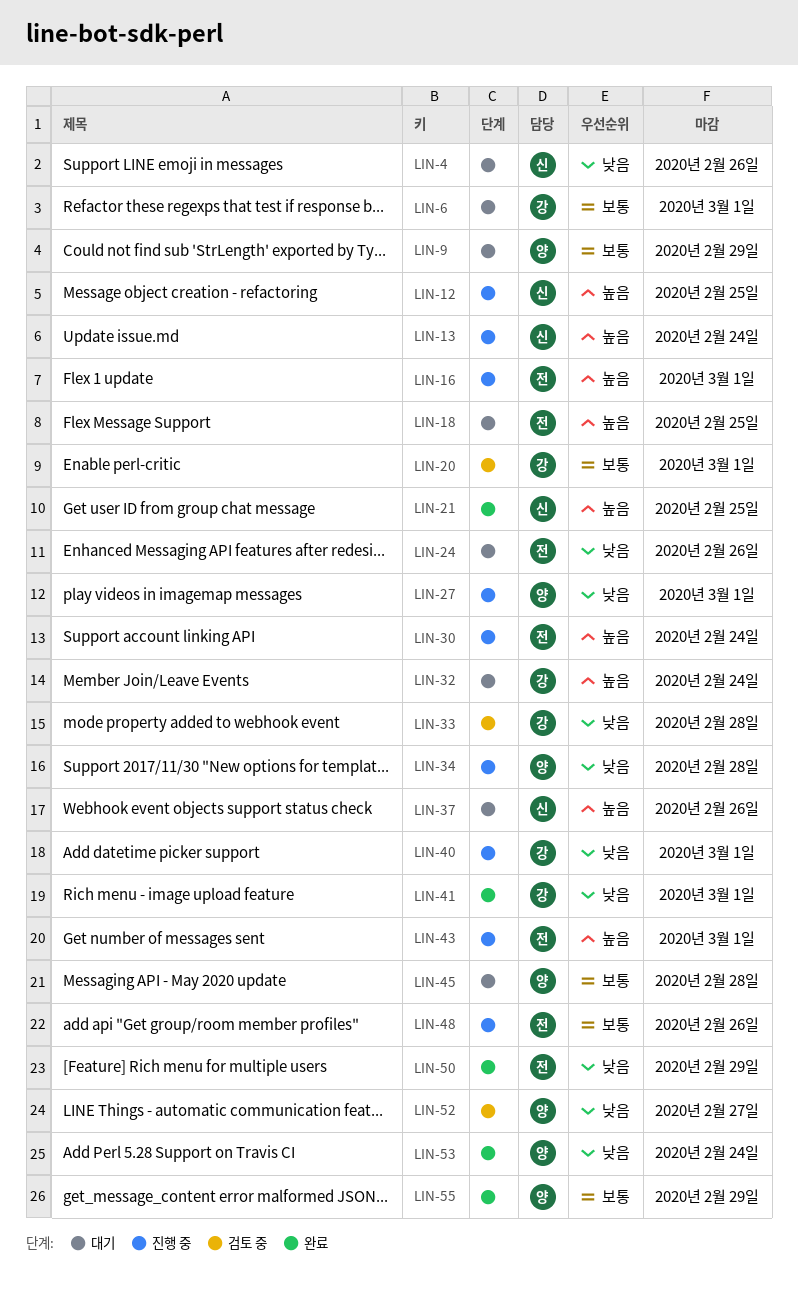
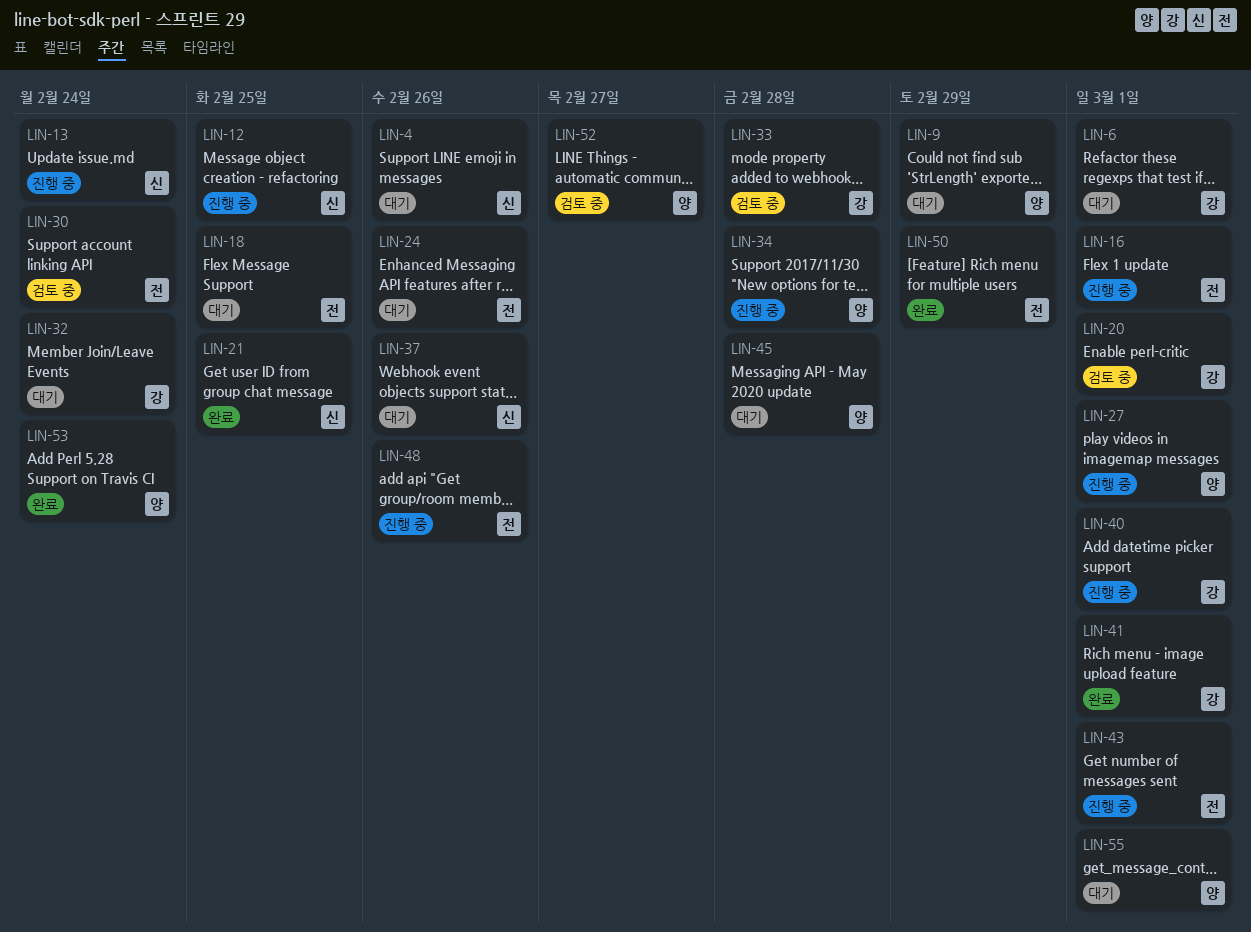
LIN-30, status: 진행 중 -> 검토 중
LIN-55, status: 완료 -> 대기
LIN-55, due: Feb 29 -> Mar 1

